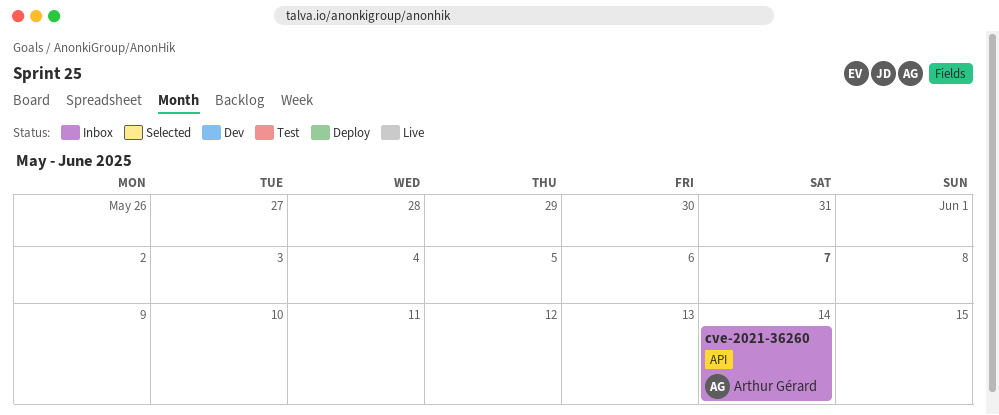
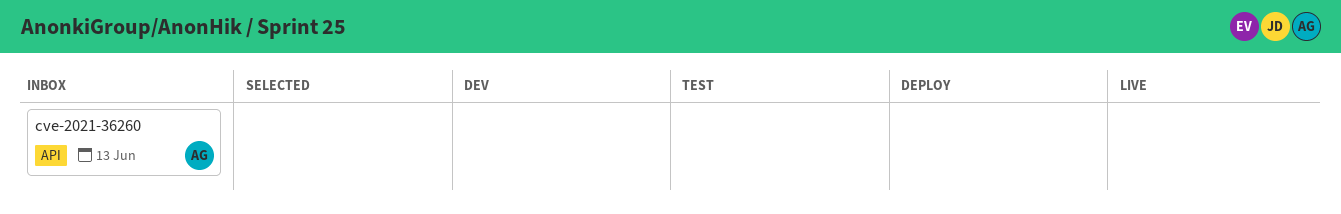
cve-2021-36260, due: Jun 14 -> Jun 13

